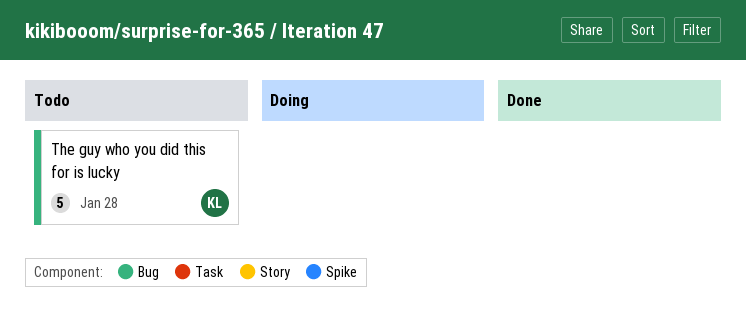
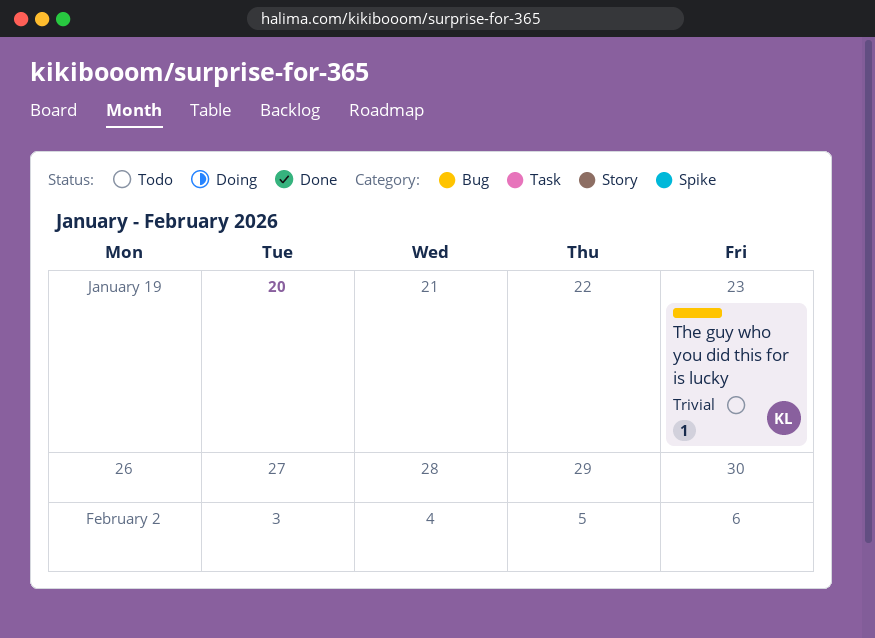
The guy who you did this for is lucky, estimate: 5 -> 1
The guy who you did this for is lucky, due: Jan 28 -> Jan 23

